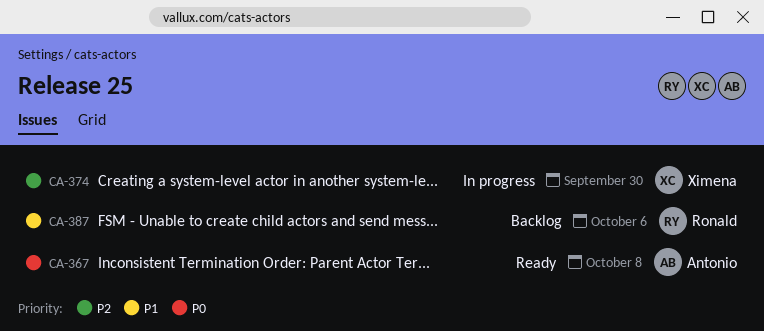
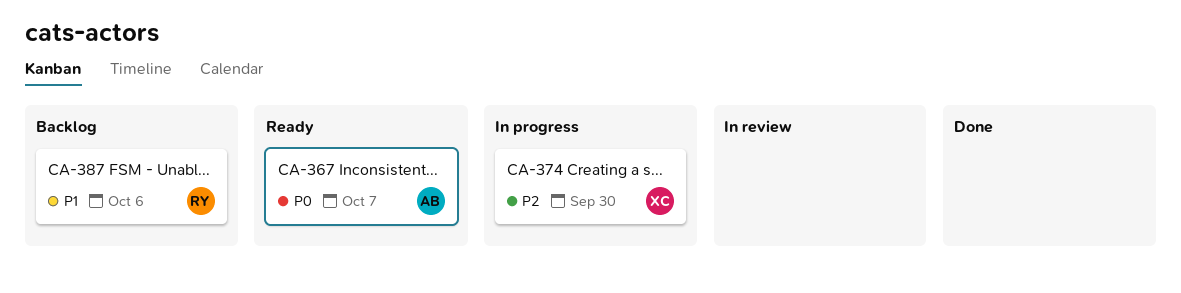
CA-367, due: Oct 8 -> Oct 7

